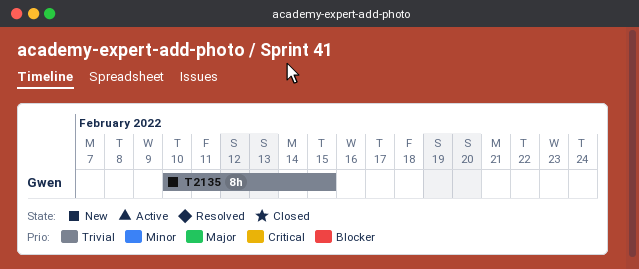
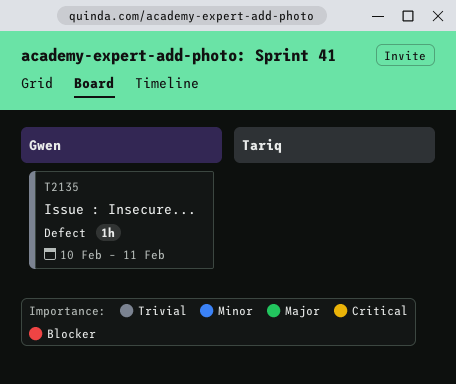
T2135, estimate: 8h -> 1h
T2135, due: Feb 15 -> Feb 11

